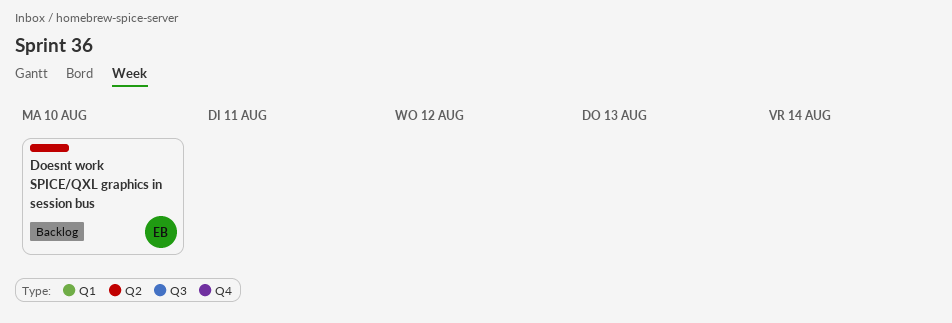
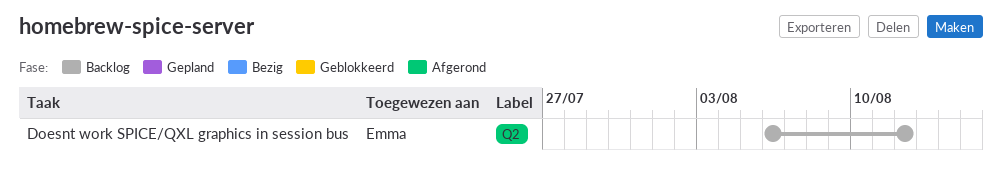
Doesnt work SPICE/QXL graphics in session bus, due: Aug 10 -> Aug 12

